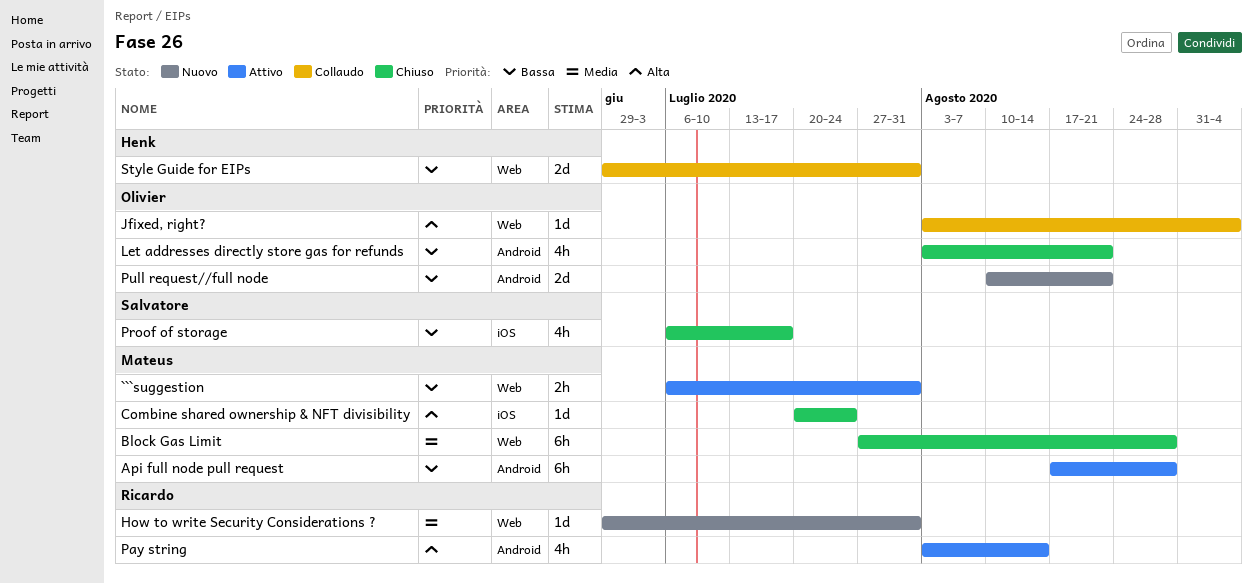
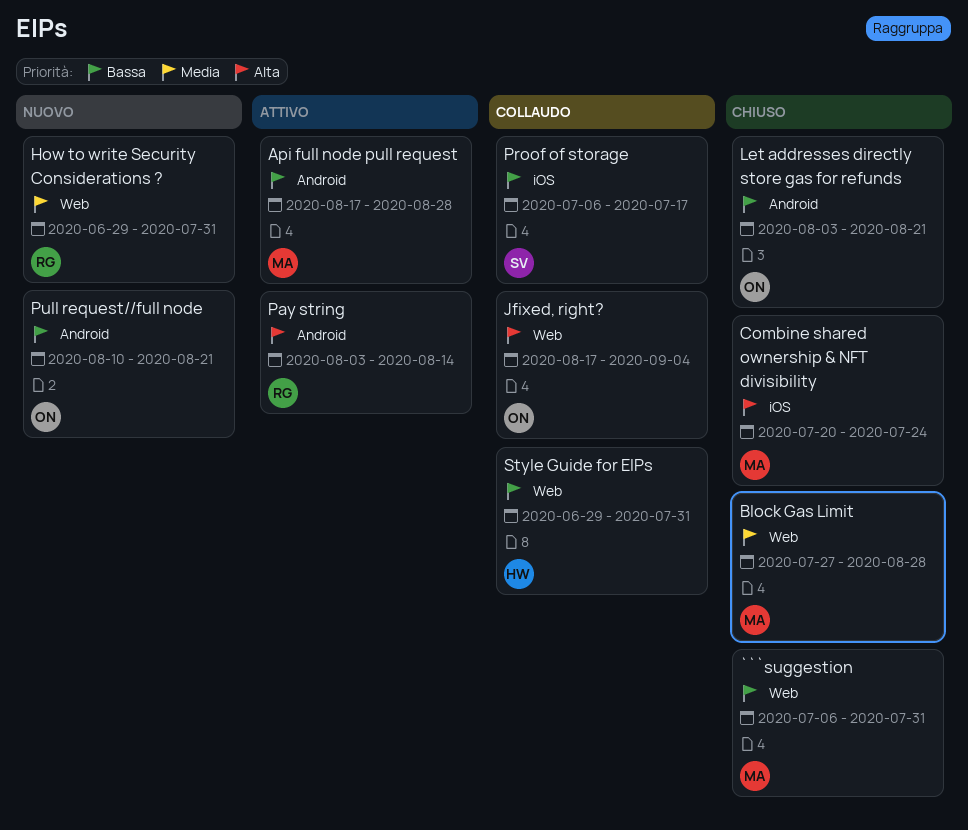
```suggestion, status: Attivo -> Chiuso
Jfixed, right?, start: Aug 3 -> Aug 17
Proof of storage, status: Chiuso -> Collaudo

